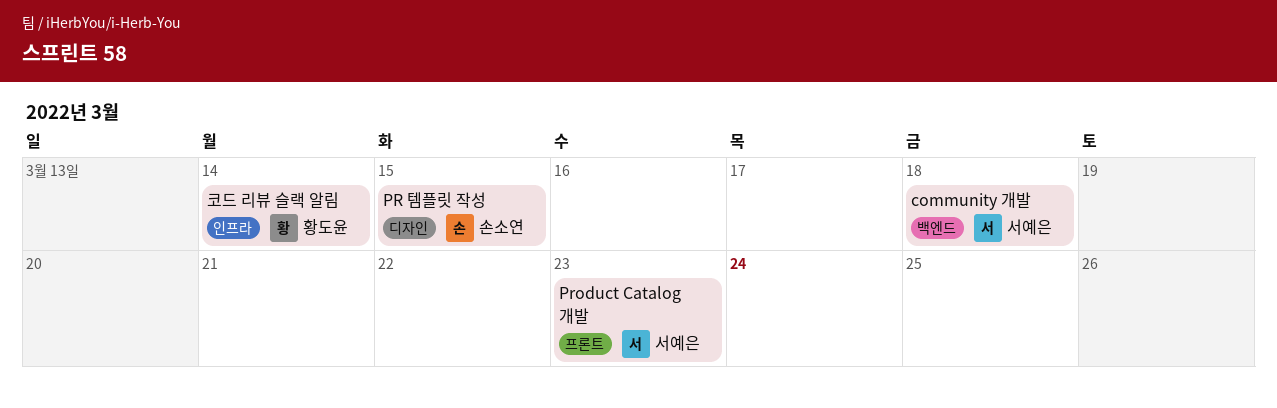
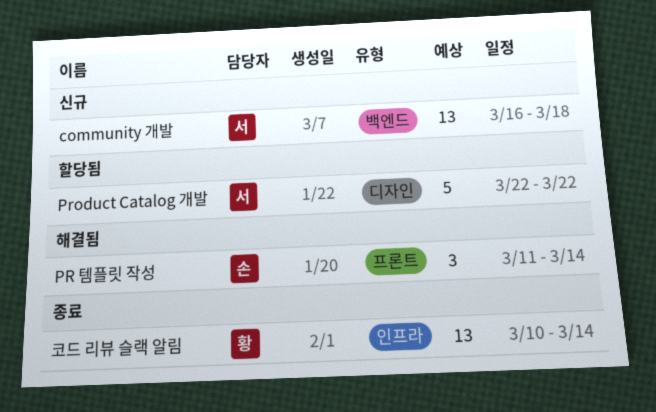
PR 템플릿 작성, label: 디자인 -> 프론트
PR 템플릿 작성, due: Mar 15 -> Mar 14
Product Catalog 개발, label: 프론트 -> 디자인
Product Catalog 개발, due: Mar 23 -> Mar 22

